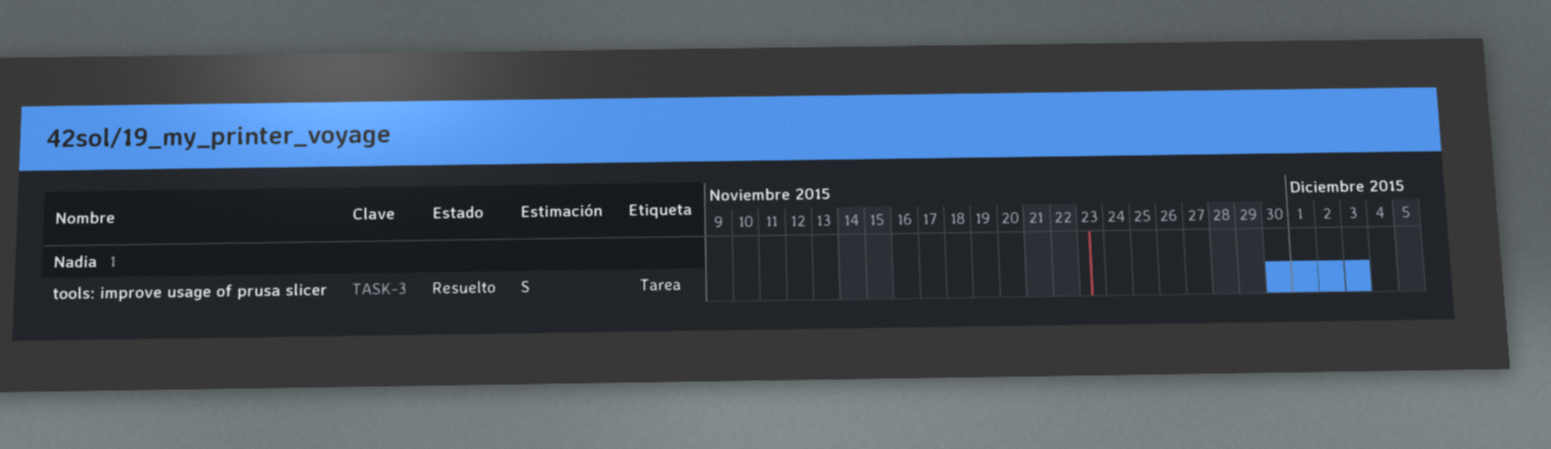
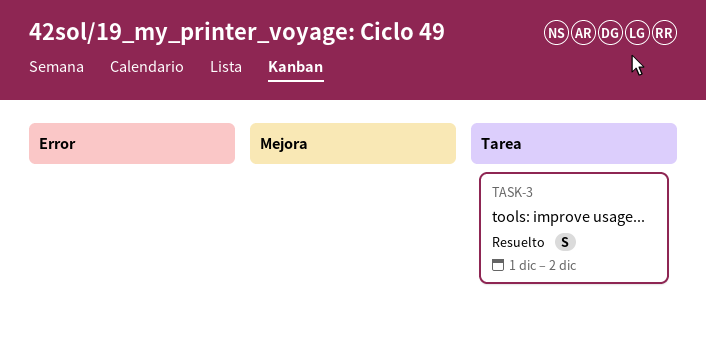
TASK-3, start: Nov 30 -> Dec 1
TASK-3, due: Dec 3 -> Dec 2

